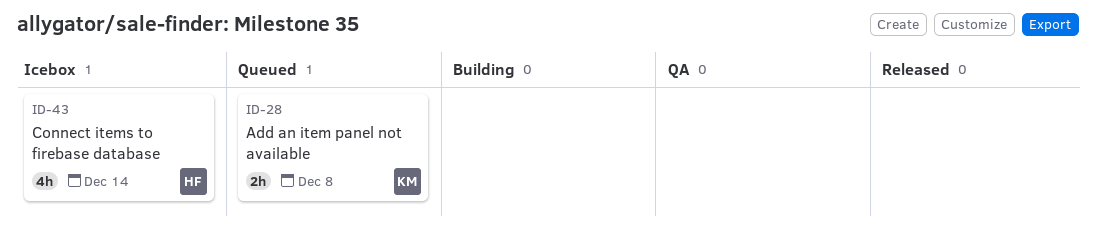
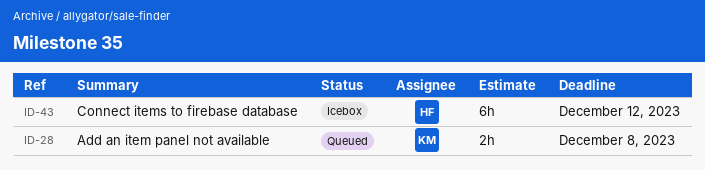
ID-43, estimate: 4h -> 6h
ID-43, due: Dec 14 -> Dec 12

